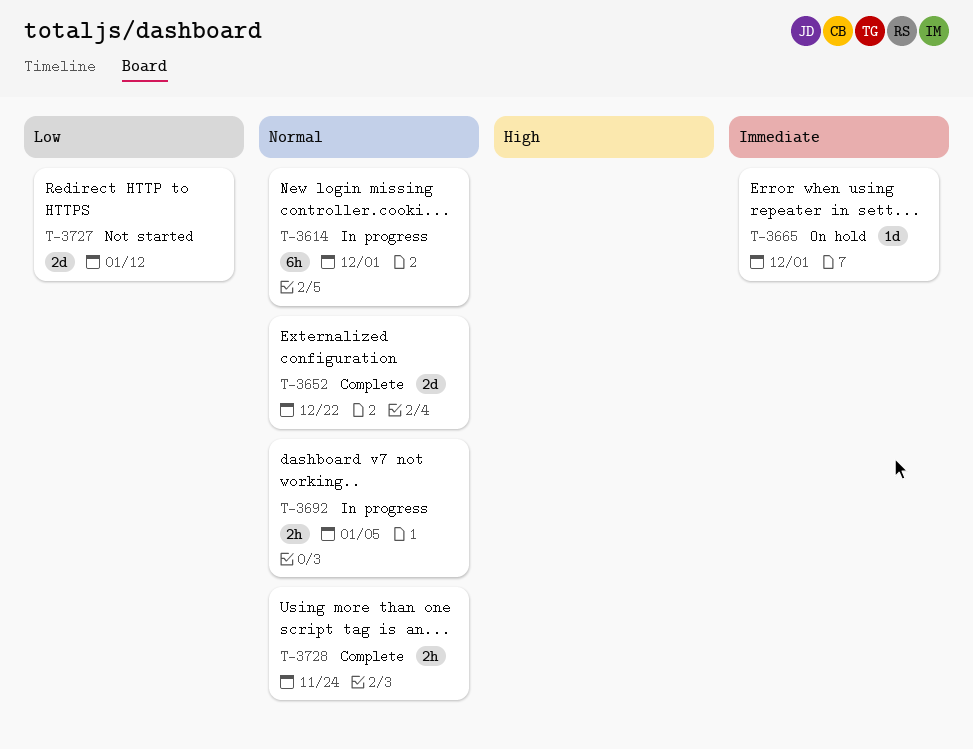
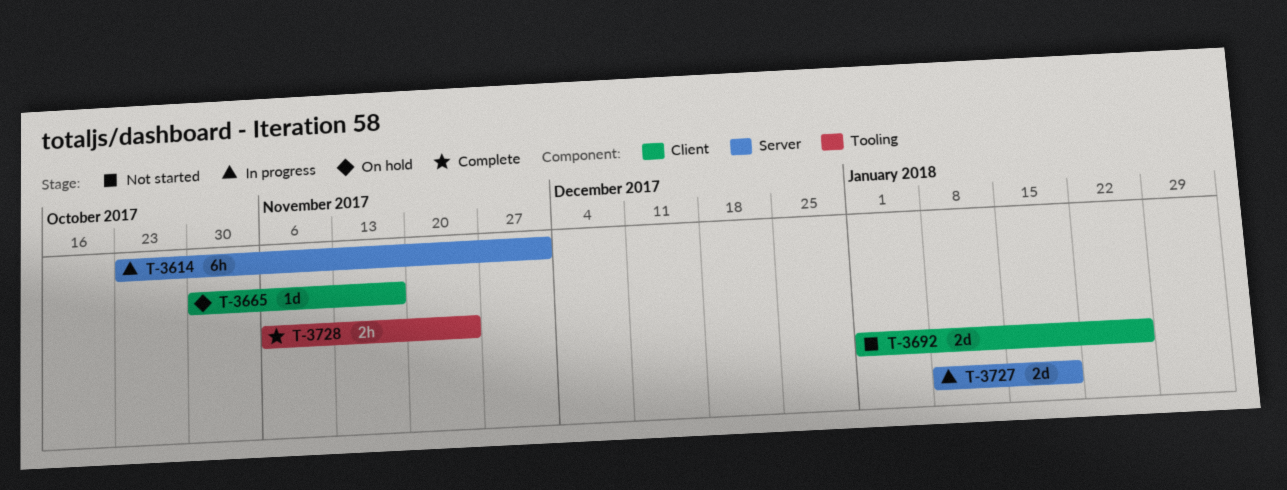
T-3652: present -> none
T-3665, due: Dec 1 -> Nov 17
T-3692, status: In progress -> Not started
T-3692, estimate: 2h -> 2d
T-3692, due: Jan 5 -> Jan 26
T-3727, status: Not started -> In progress
T-3727, due: Jan 12 -> Jan 19

